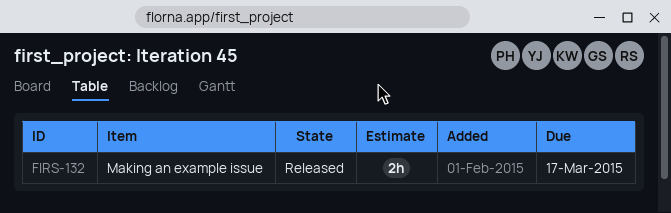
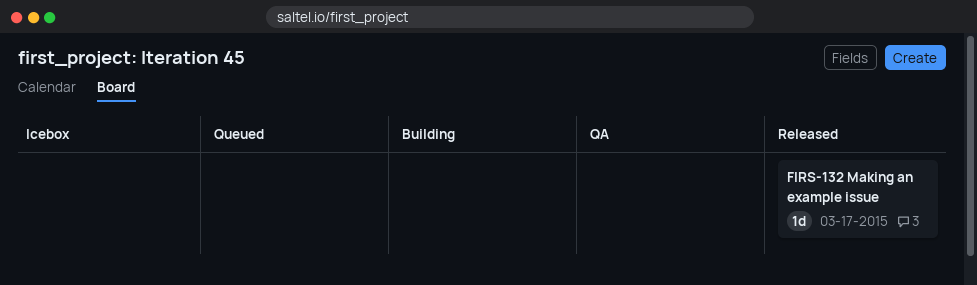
FIRS-132, estimate: 2h -> 1d

